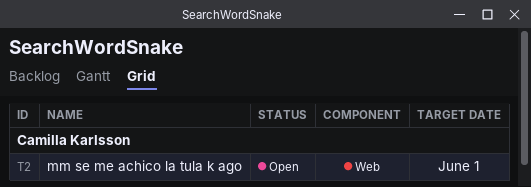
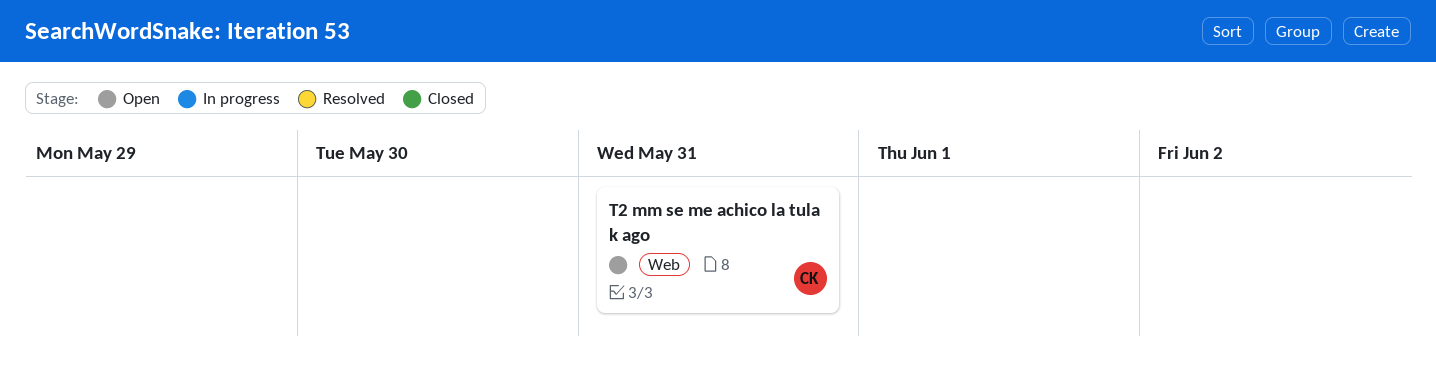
T2, due: Jun 1 -> May 31

